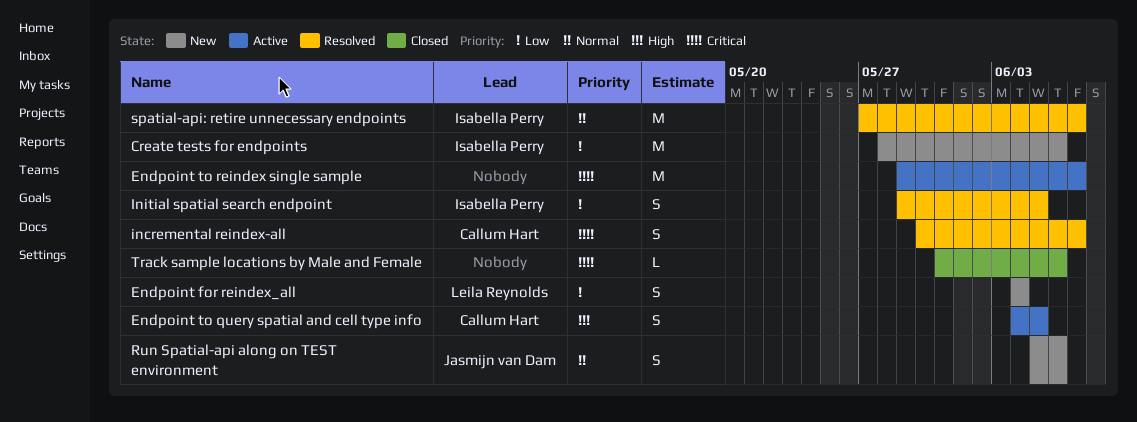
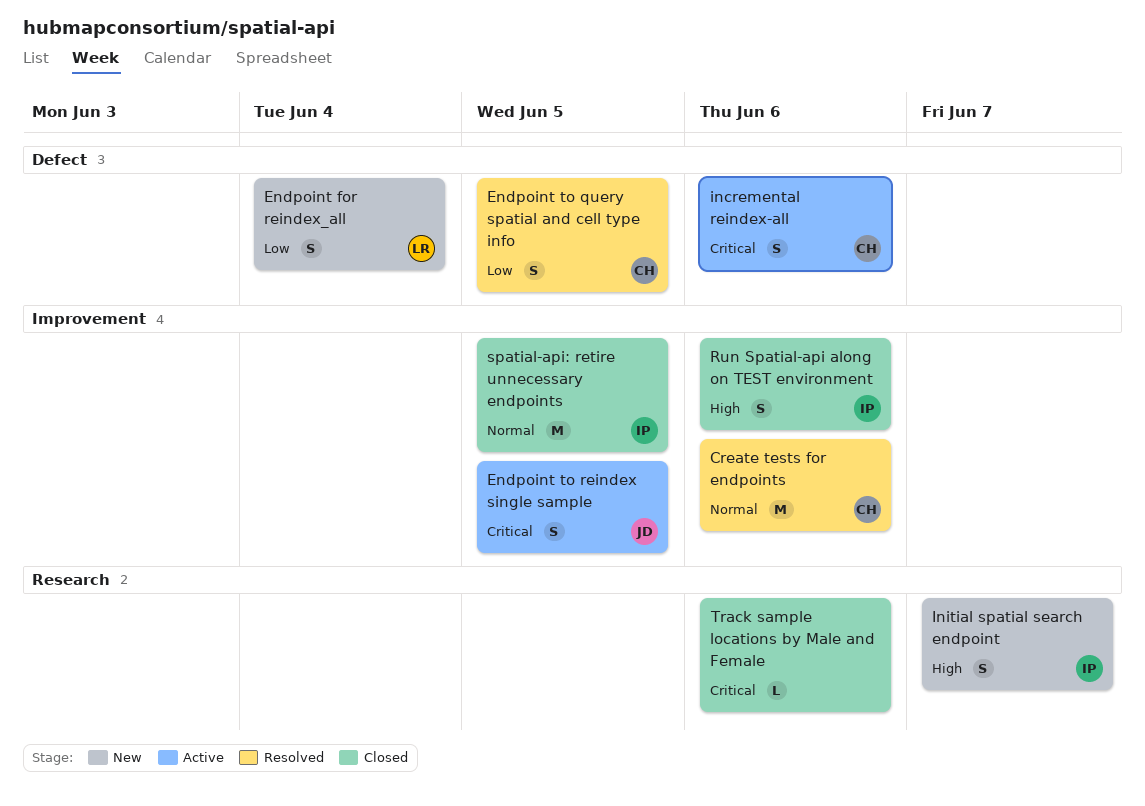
Create tests for endpoints, status: New -> Resolved
Create tests for endpoints, owner: Isabella Perry -> Callum Hart
Create tests for endpoints, priority: Low -> Normal
Endpoint to query spatial and cell type info, status: Active -> Resolved
Endpoint to query spatial and cell type info, priority: High -> Low
Endpoint to reindex single sample, owner: none -> Jasmijn van Dam
Endpoint to reindex single sample, estimate: M -> S
Endpoint to reindex single sample, due: Jun 7 -> Jun 5
incremental reindex-all, status: Resolved -> Active
incremental reindex-all, due: Jun 7 -> Jun 6
Initial spatial search endpoint, status: Resolved -> New
Initial spatial search endpoint, priority: Low -> High
Initial spatial search endpoint, due: Jun 5 -> Jun 7
Run Spatial-api along on TEST environment, status: New -> Closed
Run Spatial-api along on TEST environment, owner: Jasmijn van Dam -> Isabella Perry
Run Spatial-api along on TEST environment, priority: Normal -> High
spatial-api: retire unnecessary endpoints, status: Resolved -> Closed
spatial-api: retire unnecessary endpoints, due: Jun 7 -> Jun 5

